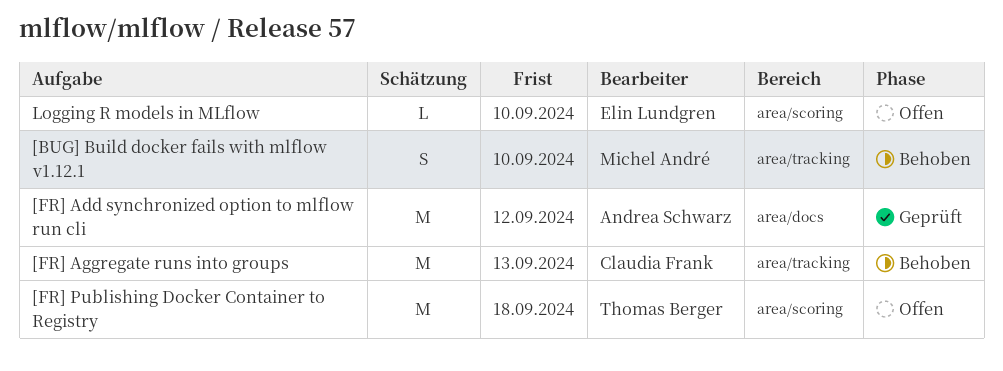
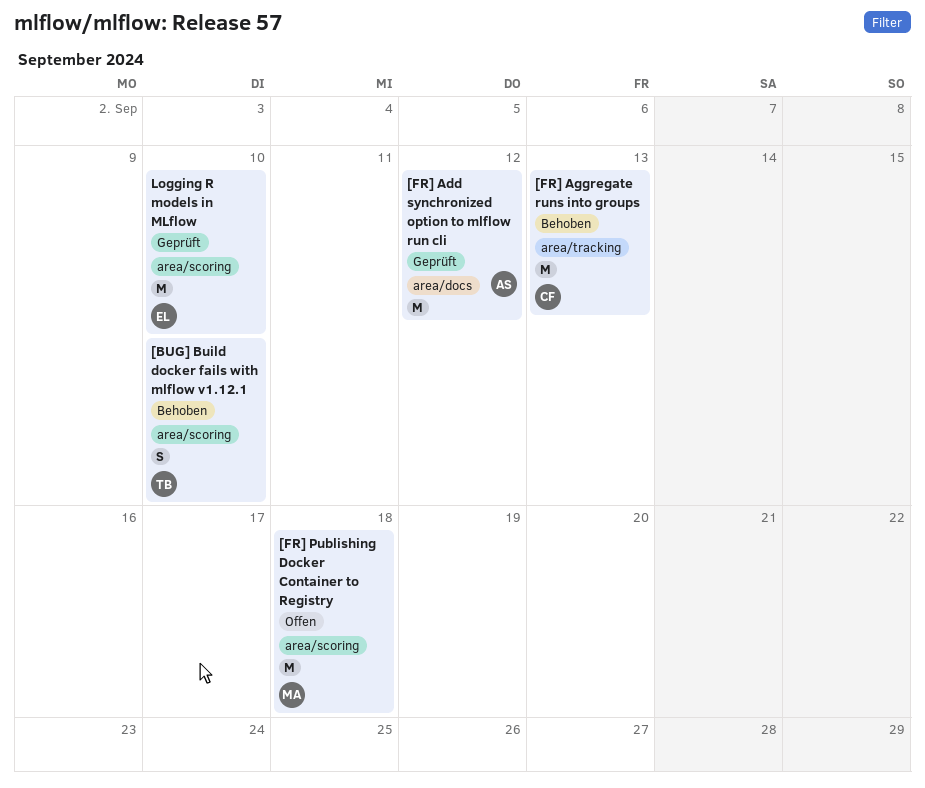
[BUG] Build docker fails with mlflow v1.12.1, owner: Michel André -> Thomas Berger
[BUG] Build docker fails with mlflow v1.12.1, label: area/tracking -> area/scoring
[FR] Publishing Docker Container to Registry, owner: Thomas Berger -> Michel André
Logging R models in MLflow, status: Offen -> Geprüft
Logging R models in MLflow, estimate: L -> M

